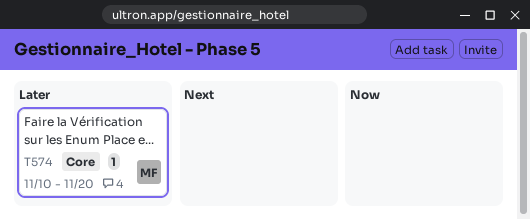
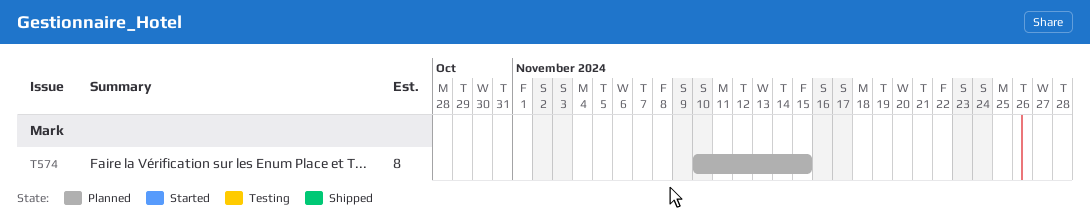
T574, estimate: 1 -> 8
T574, due: Nov 20 -> Nov 15

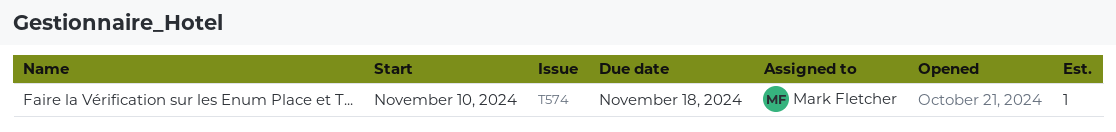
T574, estimate: 8 -> 1
T574, due: Nov 15 -> Nov 18

